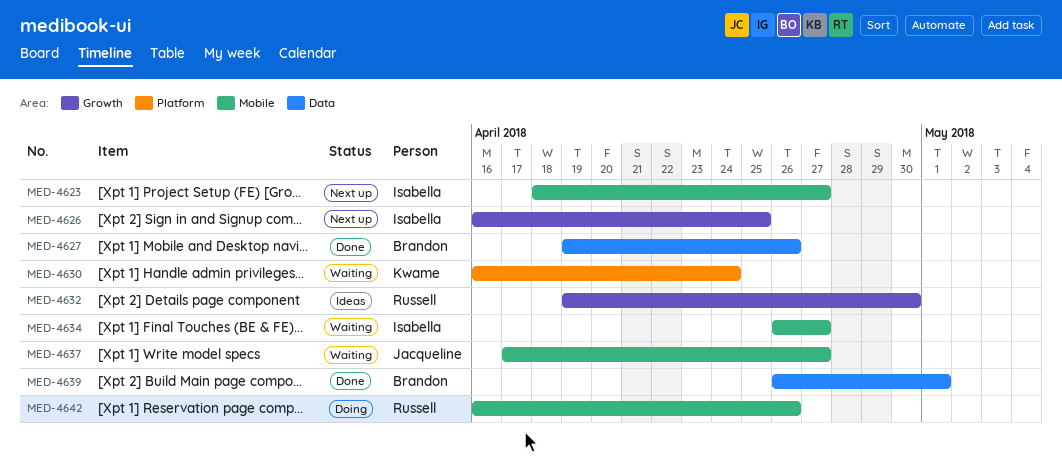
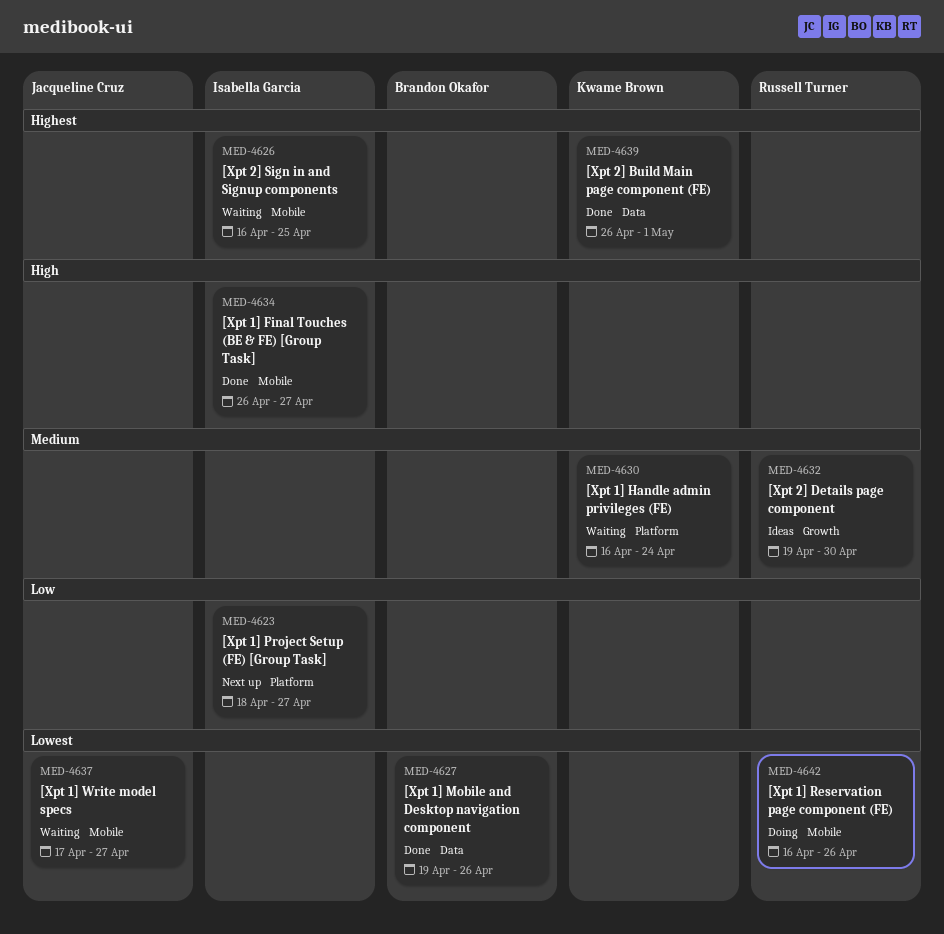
MED-4623, label: Mobile -> Platform
MED-4626, status: Next up -> Waiting
MED-4626, label: Growth -> Mobile
MED-4634, status: Waiting -> Done
MED-4639, owner: Brandon Okafor -> Kwame Brown

